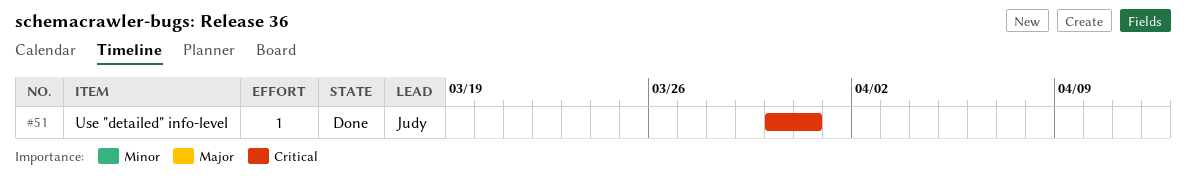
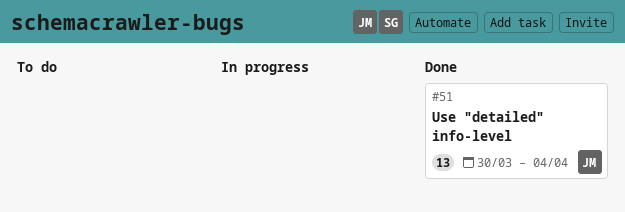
#51, estimate: 1 -> 13
#51, due: Mar 31 -> Apr 4

